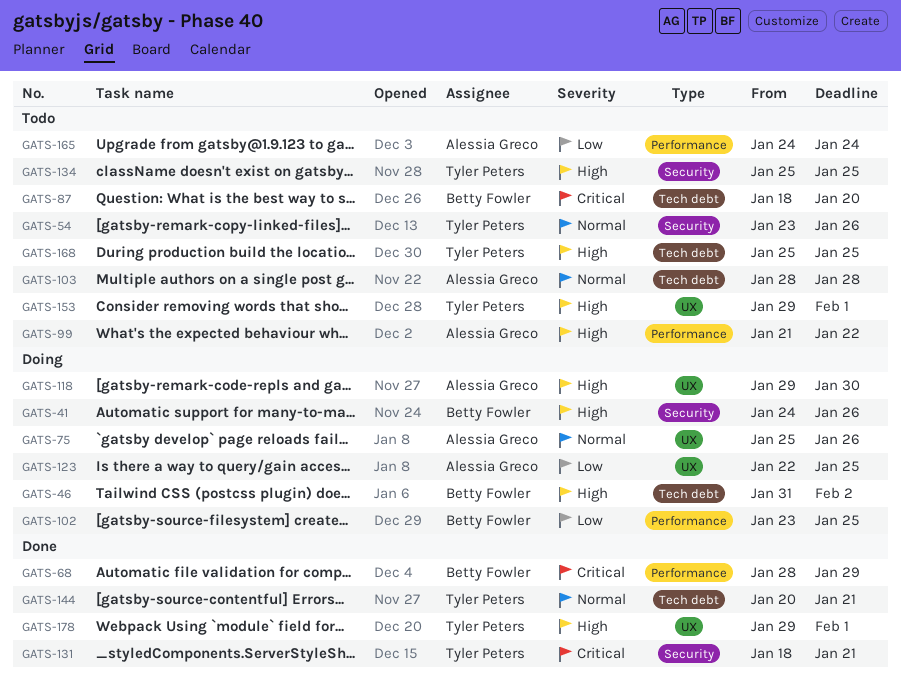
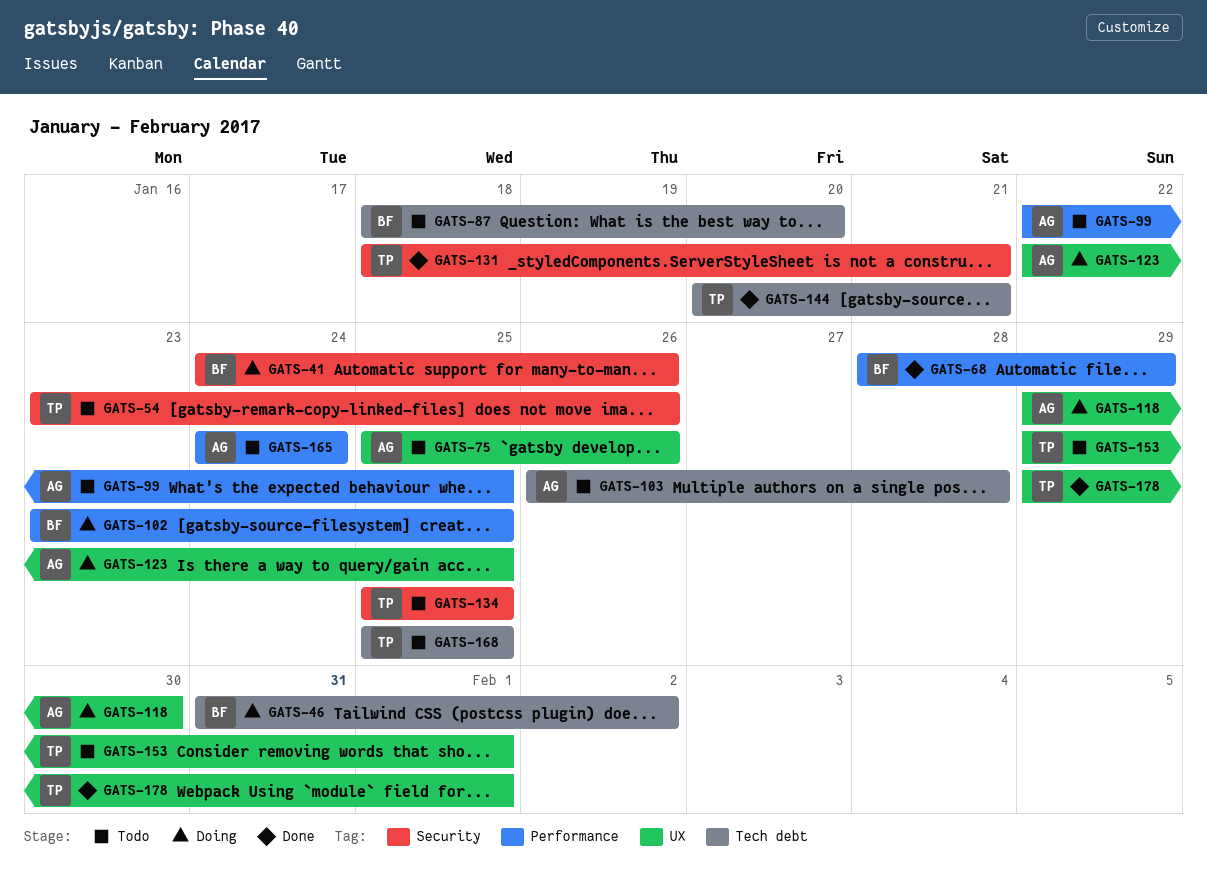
GATS-75, status: Doing -> Todo
GATS-99, start: Jan 21 -> Jan 22
GATS-99, due: Jan 22 -> Jan 25
GATS-103, start: Jan 28 -> Jan 26

